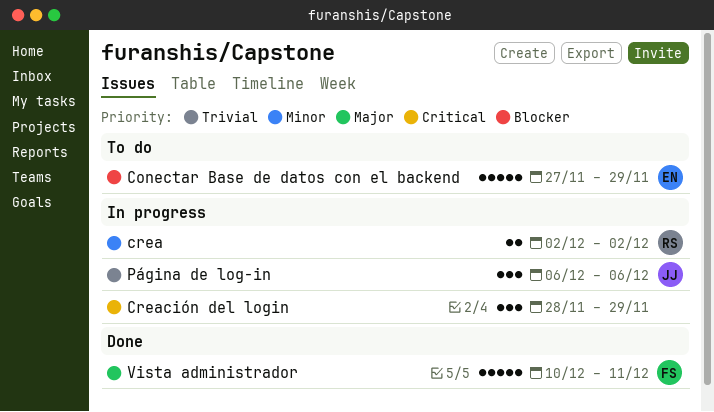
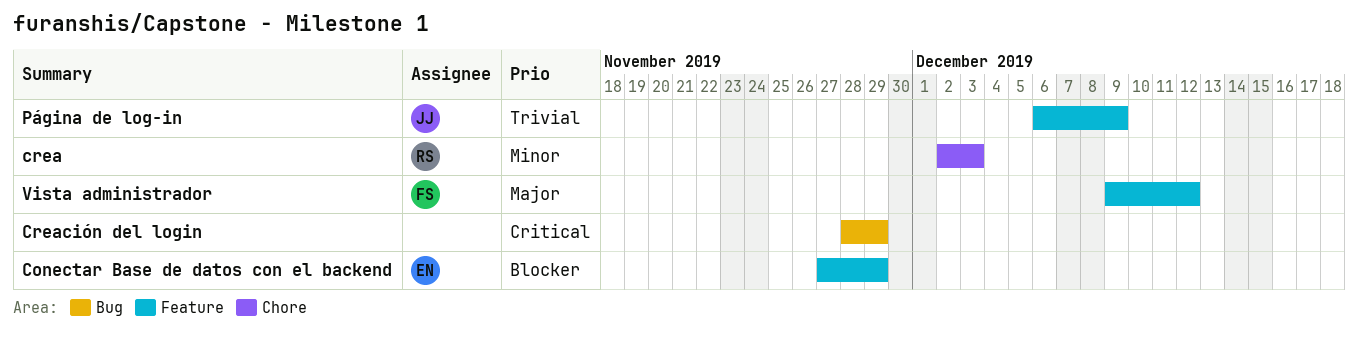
crea, due: Dec 2 -> Dec 3
Página de log-in, due: Dec 6 -> Dec 9
Vista administrador, start: Dec 10 -> Dec 9
Vista administrador, due: Dec 11 -> Dec 12

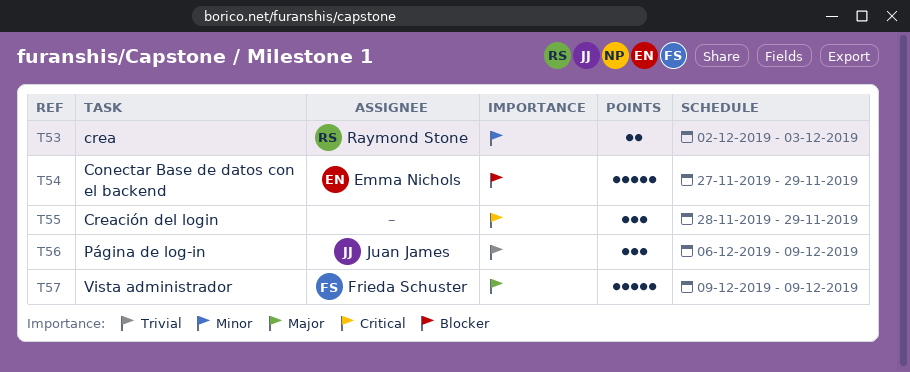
Vista administrador, due: Dec 12 -> Dec 9

